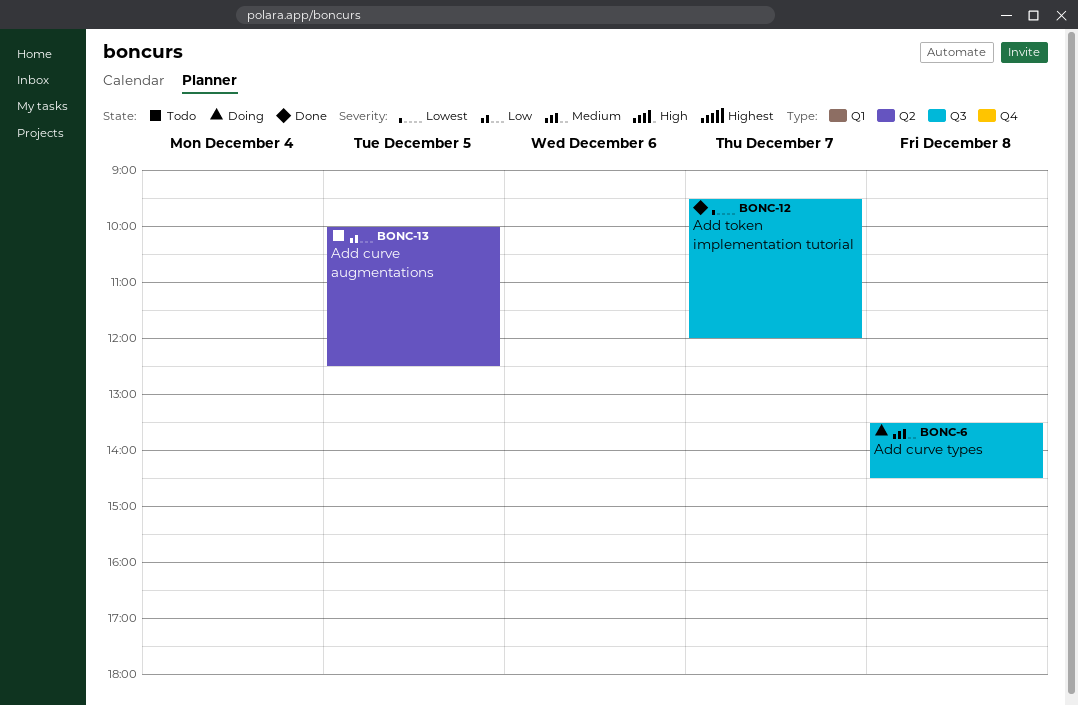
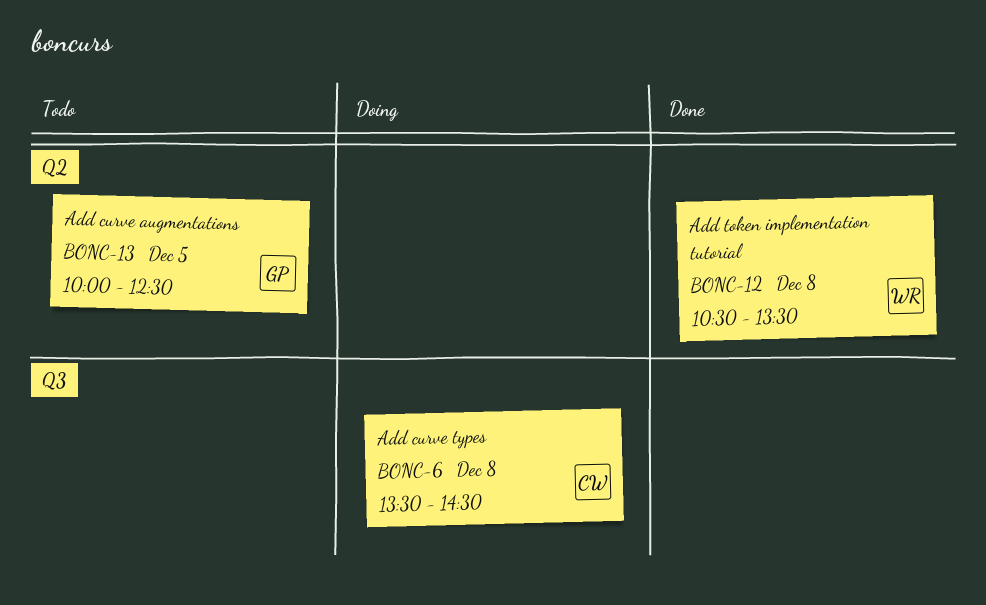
BONC-12, label: Q3 -> Q2
BONC-12, day: Dec 7 -> Dec 8
BONC-12, begins: 09:30 -> 10:30
BONC-12, ends: 12:00 -> 13:30

